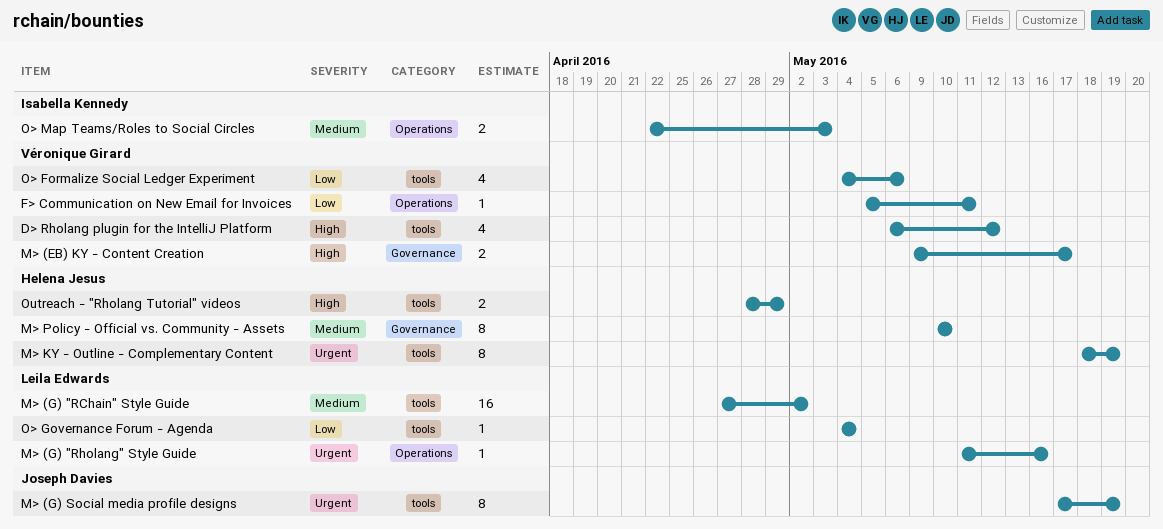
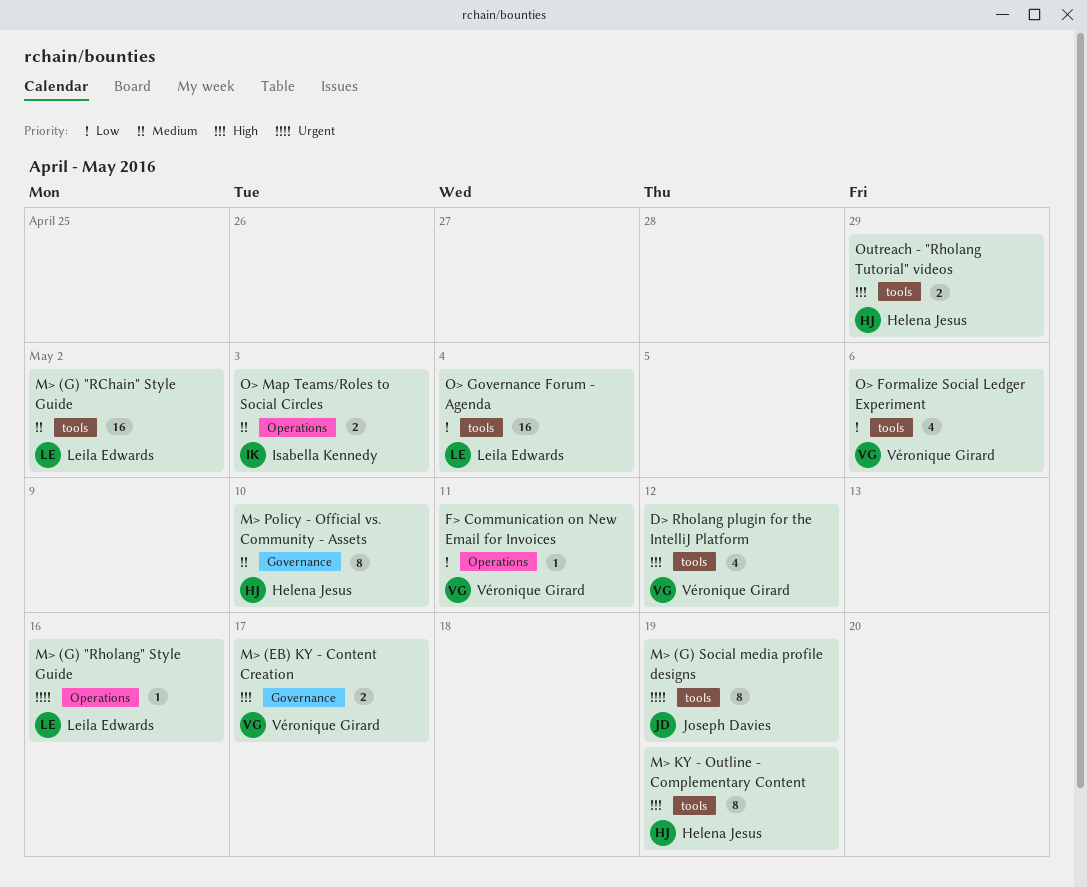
M> KY - Outline - Complementary Content, priority: Urgent -> High
O> Governance Forum - Agenda, estimate: 1 -> 16

